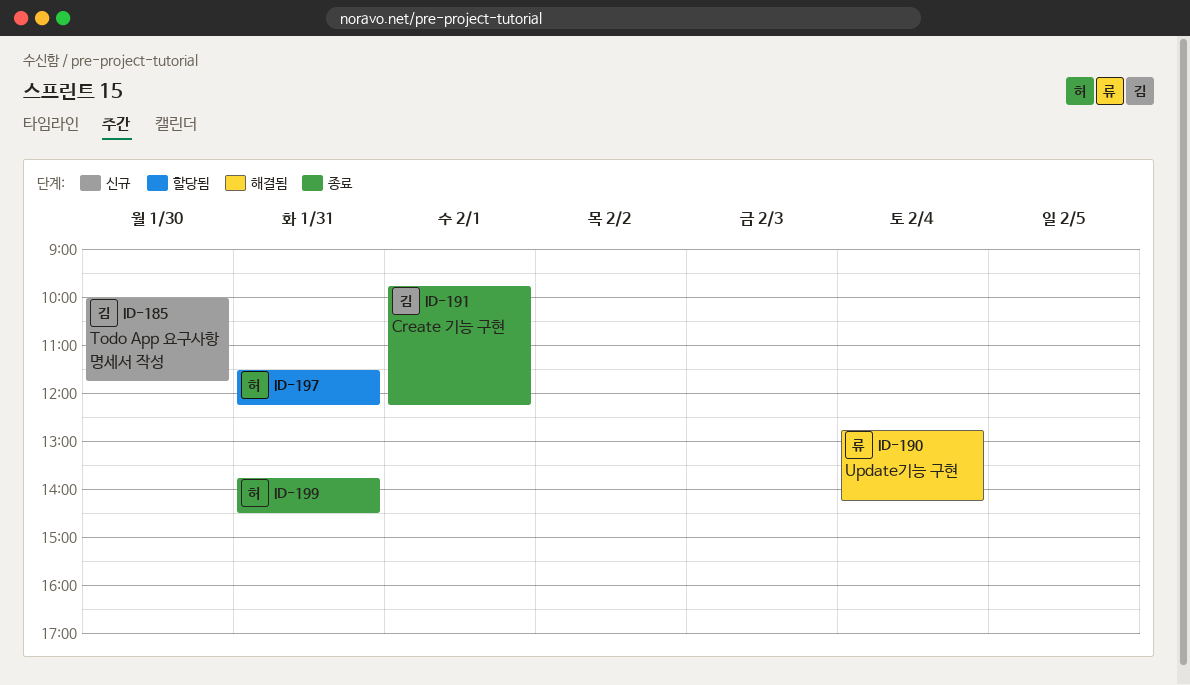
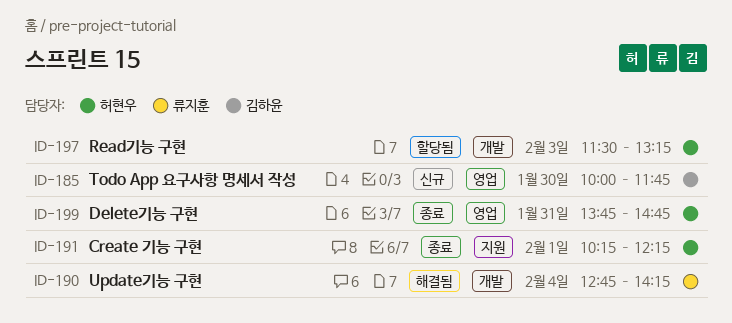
ID-191, owner: 김하윤 -> 허현우
ID-191, begins: 09:45 -> 10:15
ID-197, day: Jan 31 -> Feb 3
ID-197, ends: 12:15 -> 13:15
ID-199, ends: 14:30 -> 14:45

